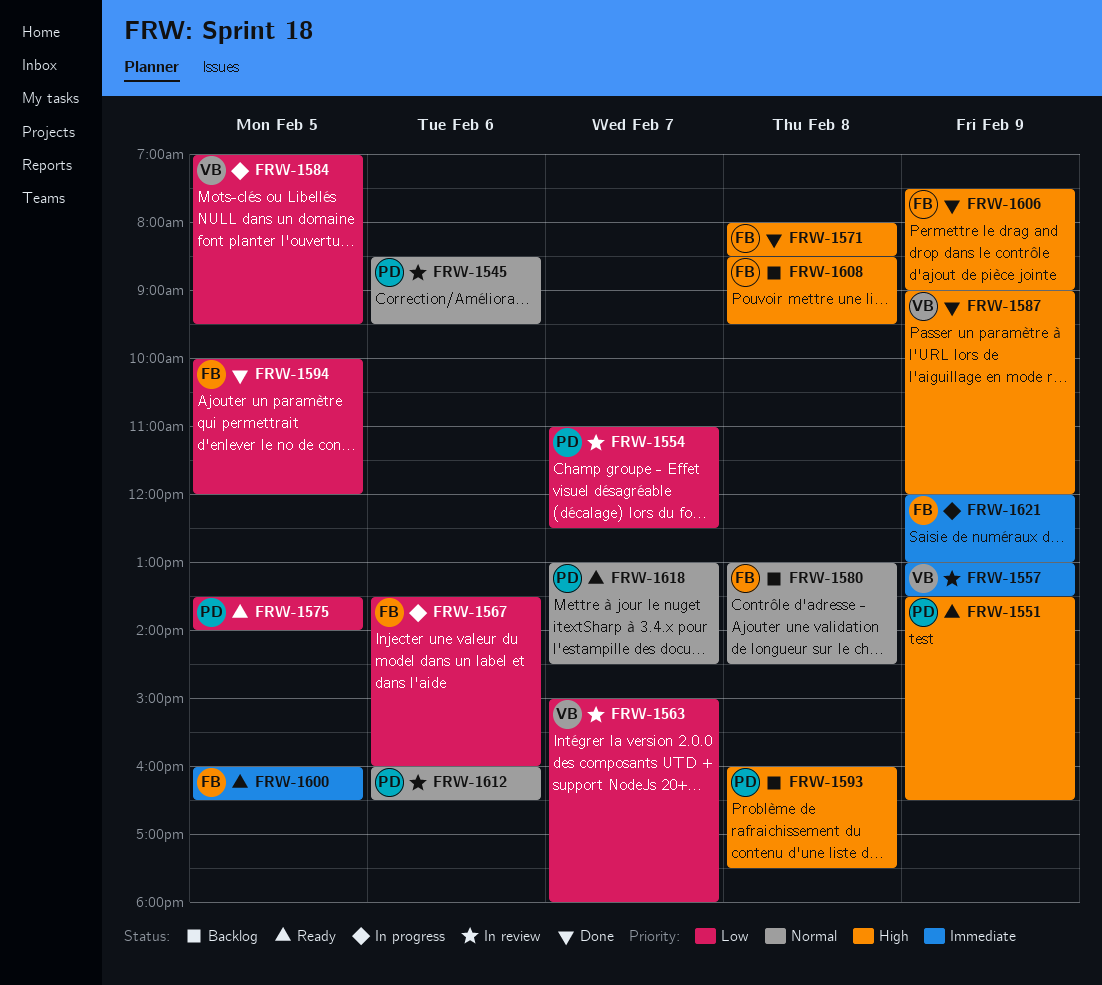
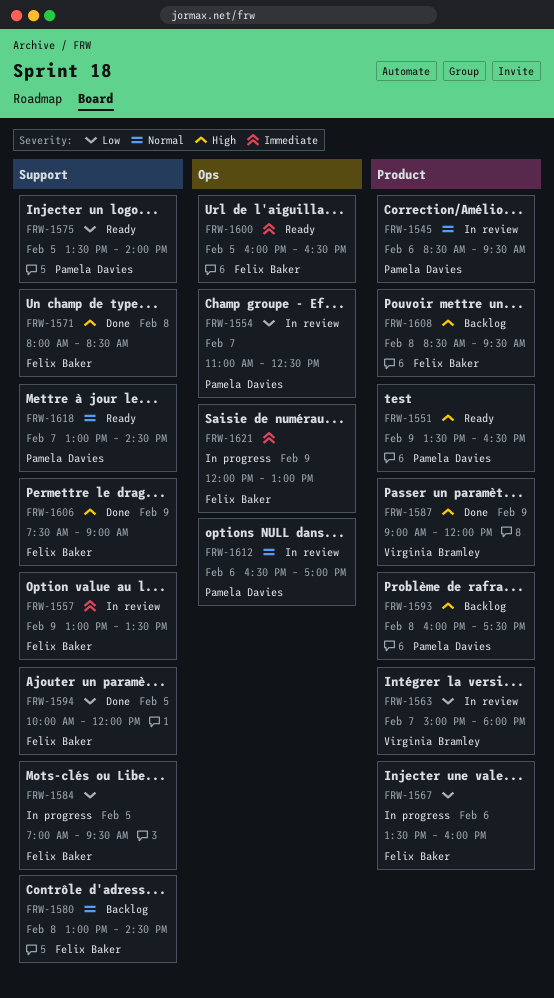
FRW-1557, owner: Virginia Bramley -> Felix Baker
FRW-1584, owner: Virginia Bramley -> Felix Baker
FRW-1612, begins: 16:00 -> 16:30
FRW-1612, ends: 16:30 -> 17:00

